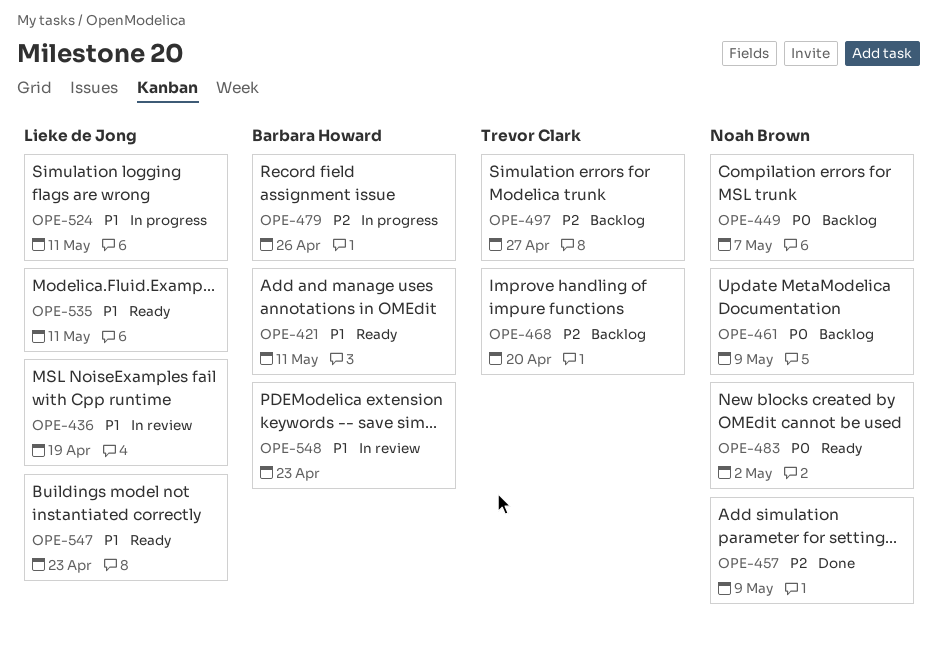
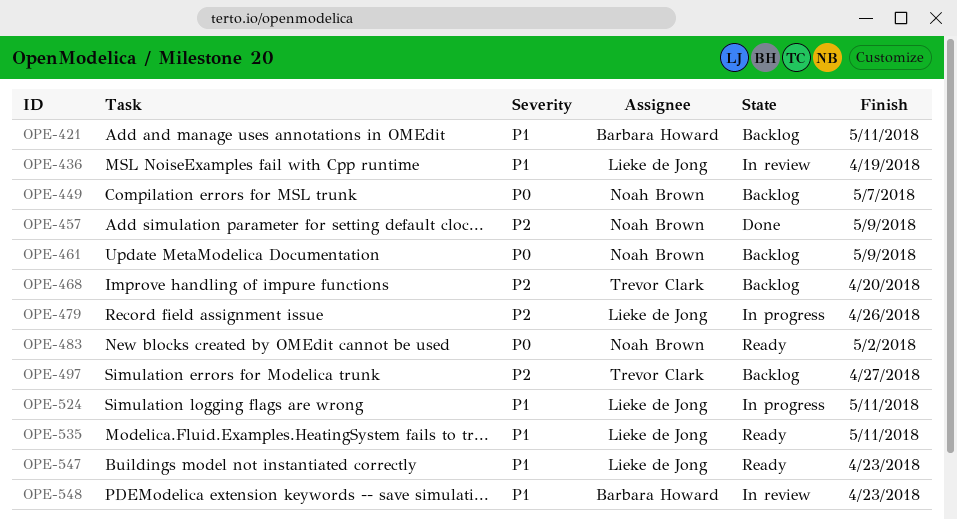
OPE-421, status: Ready -> Backlog
OPE-479, owner: Barbara Howard -> Lieke de Jong

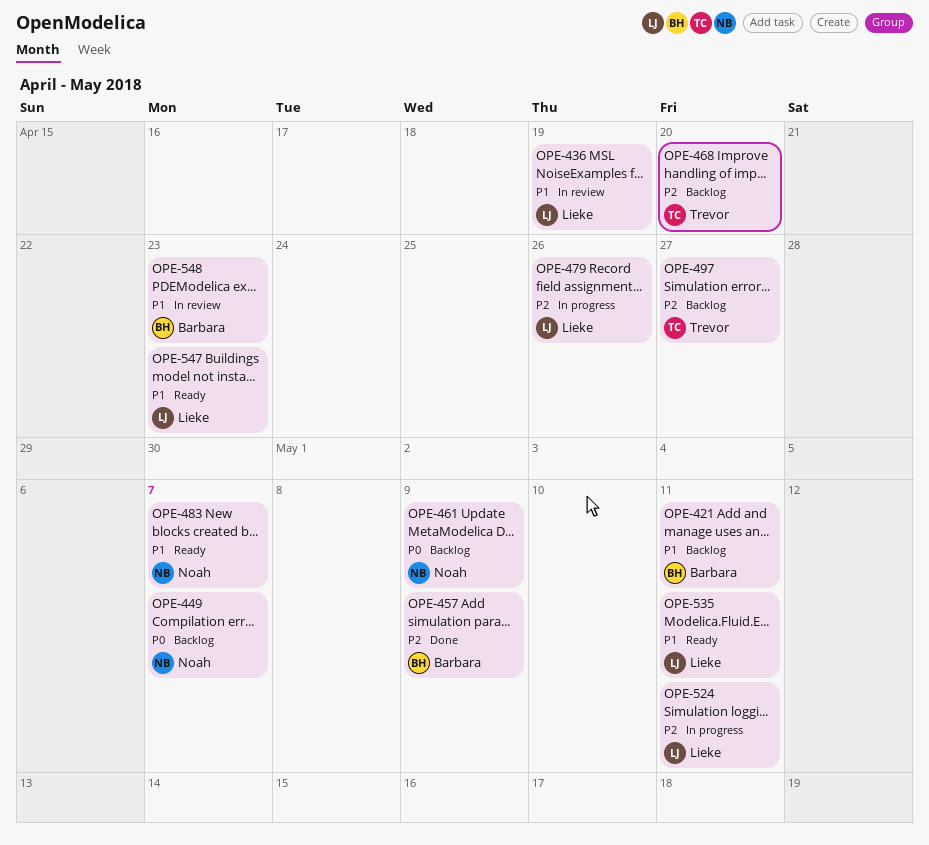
OPE-457, owner: Noah Brown -> Barbara Howard
OPE-483, priority: P0 -> P1
OPE-483, due: May 2 -> May 7
OPE-524, priority: P1 -> P2

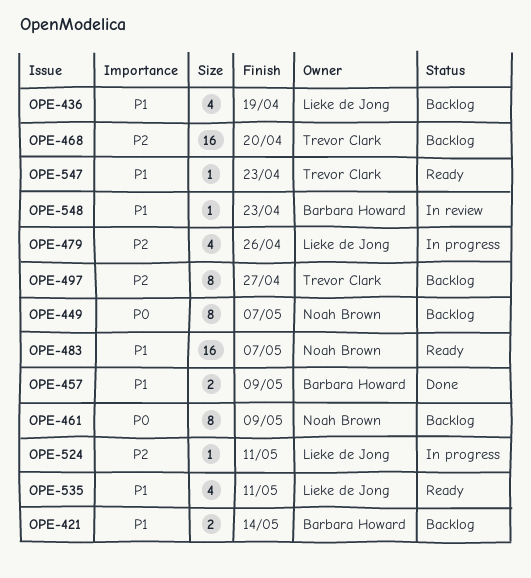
OPE-421, due: May 11 -> May 14
OPE-436, status: In review -> Backlog
OPE-457, priority: P2 -> P1
OPE-547, owner: Lieke de Jong -> Trevor Clark

